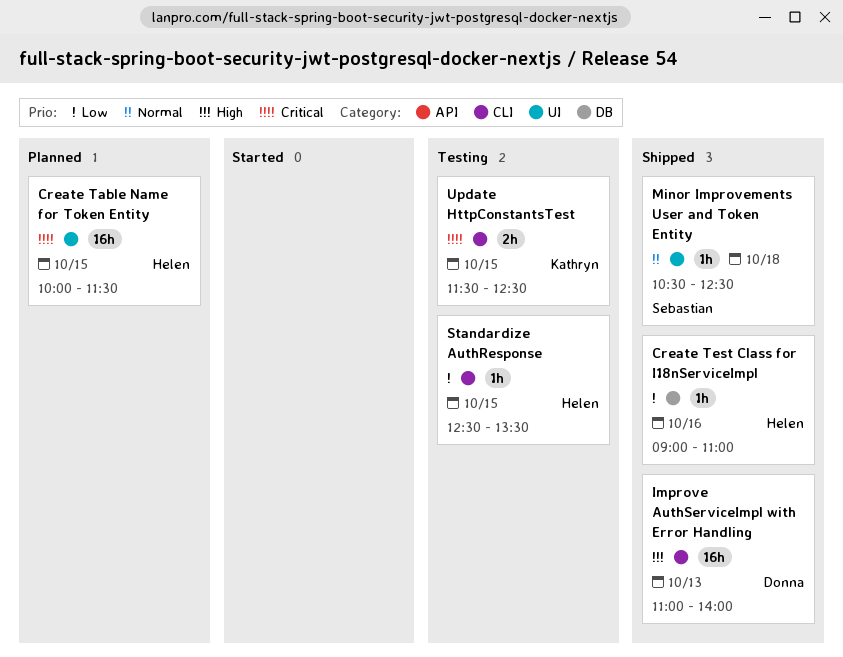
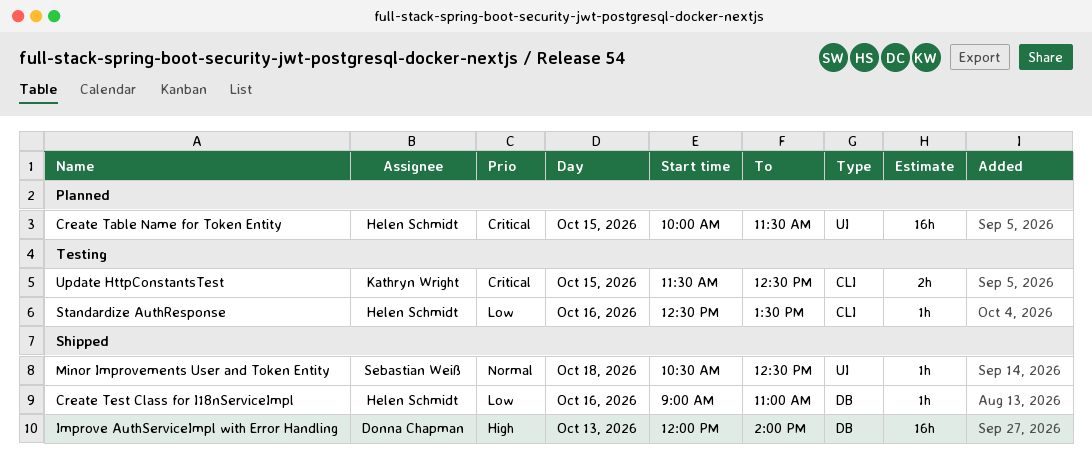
Improve AuthServiceImpl with Error Handling, label: CLI -> DB
Improve AuthServiceImpl with Error Handling, begins: 11:00 -> 12:00
Standardize AuthResponse, day: Oct 15 -> Oct 16

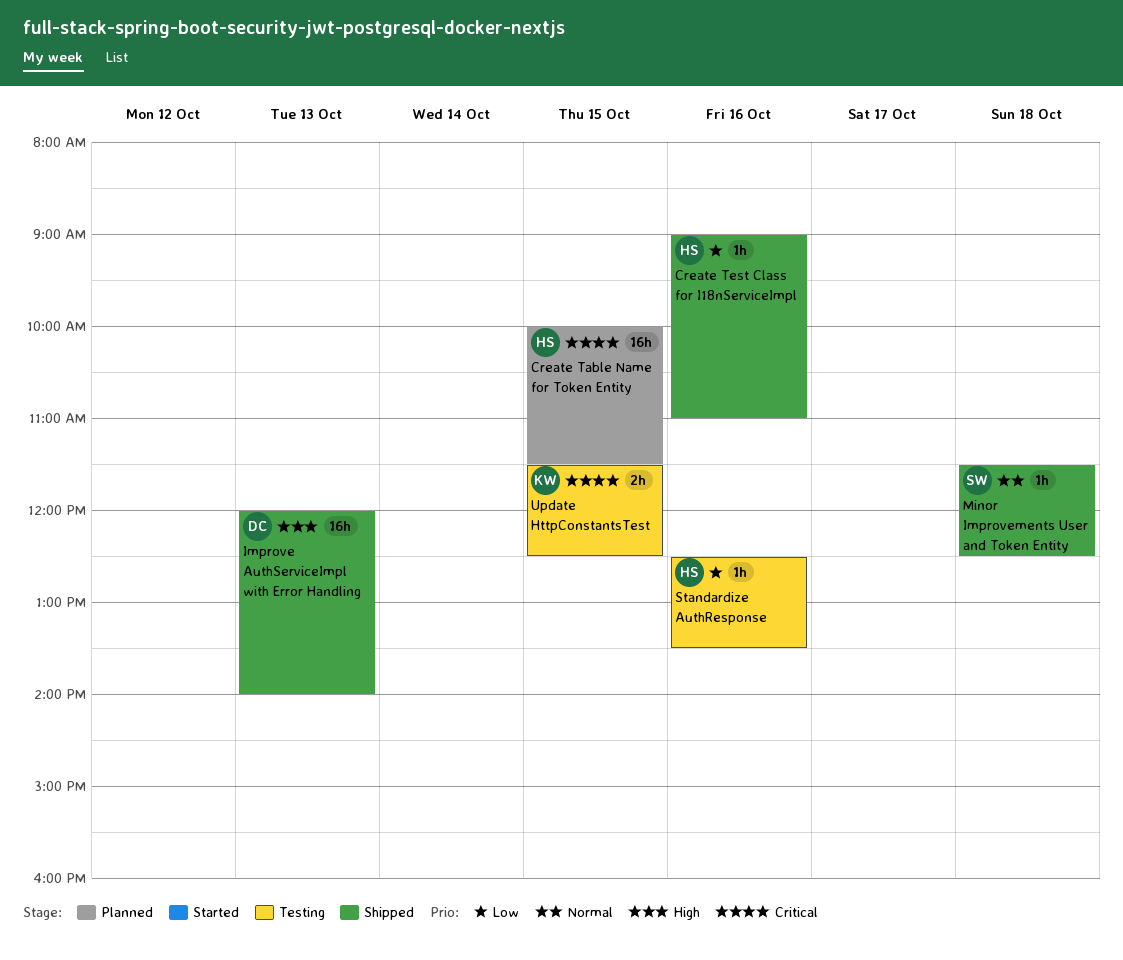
Minor Improvements User and Token Entity, begins: 10:30 -> 11:30

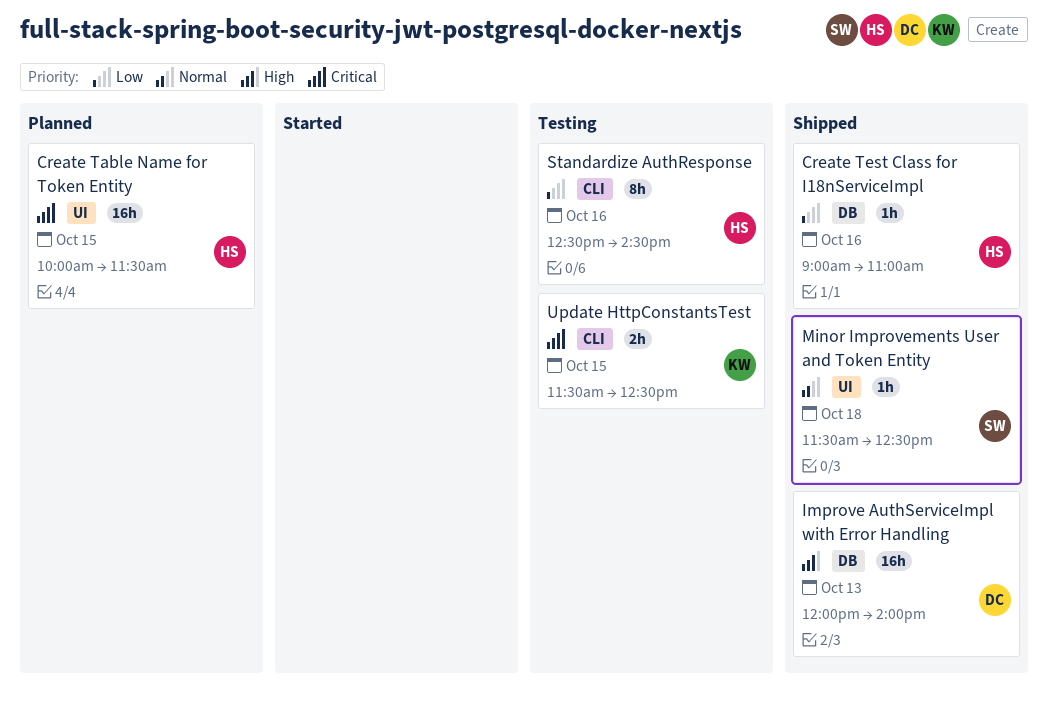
Standardize AuthResponse, estimate: 1h -> 8h
Standardize AuthResponse, ends: 13:30 -> 14:30

